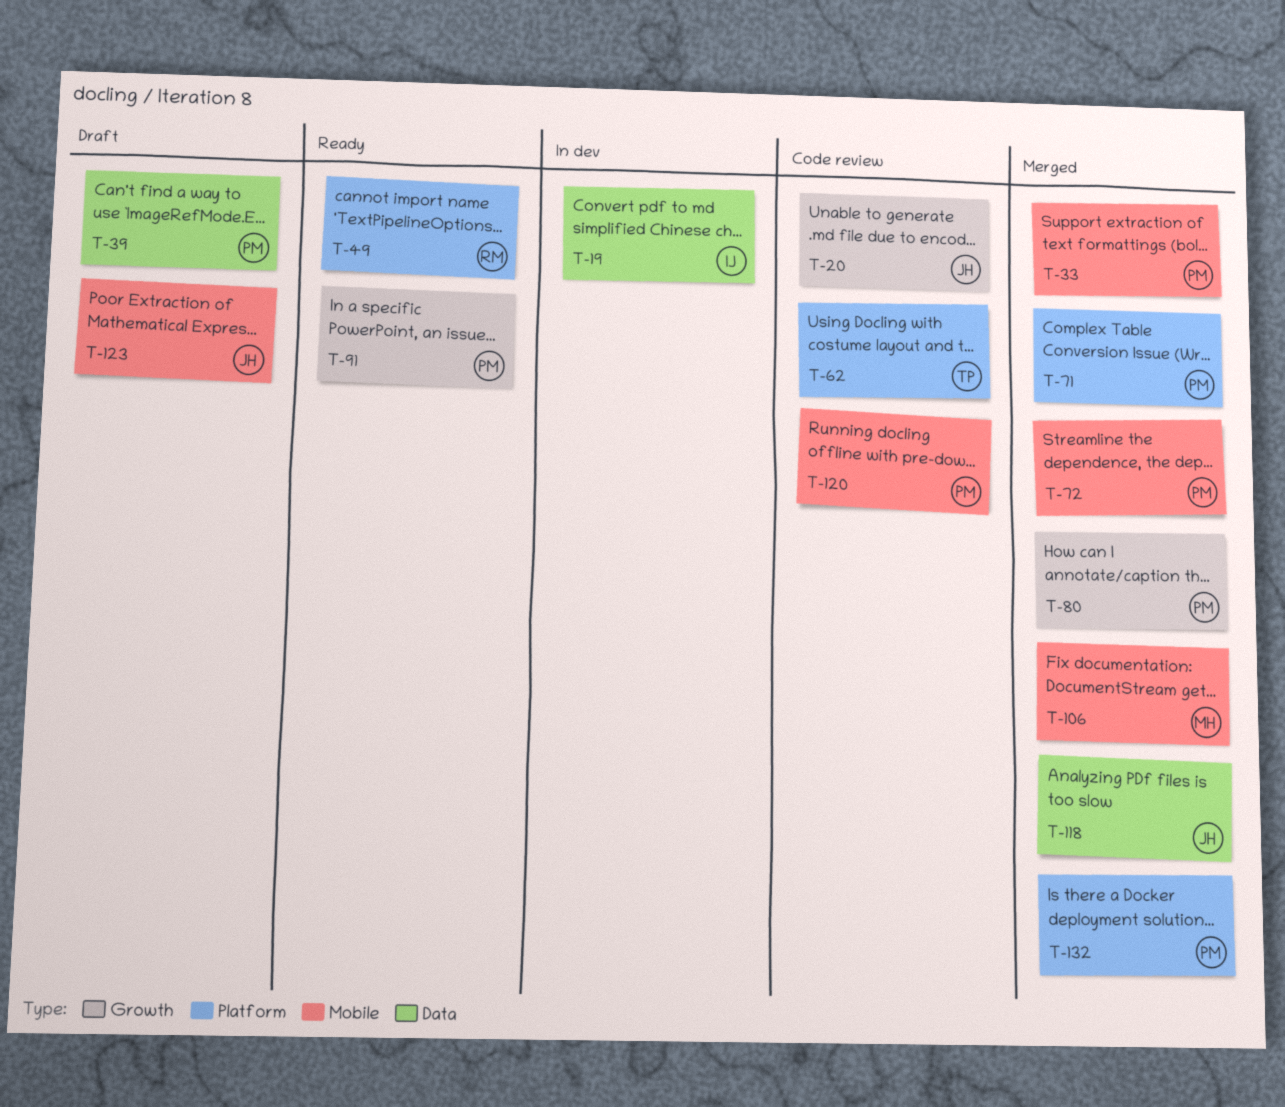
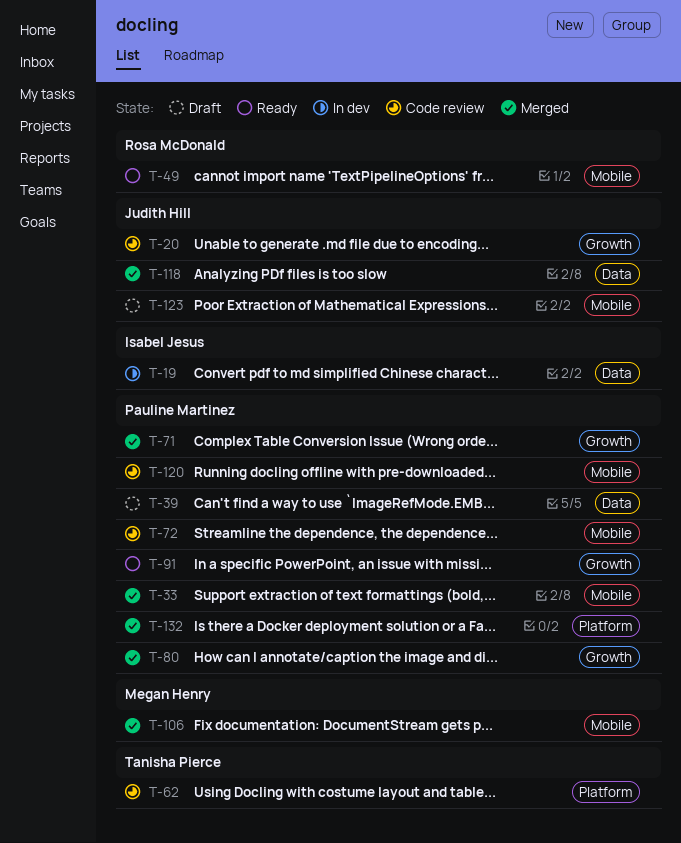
T-49, label: Platform -> Mobile
T-71, label: Platform -> Growth
T-72, status: Merged -> Code review

